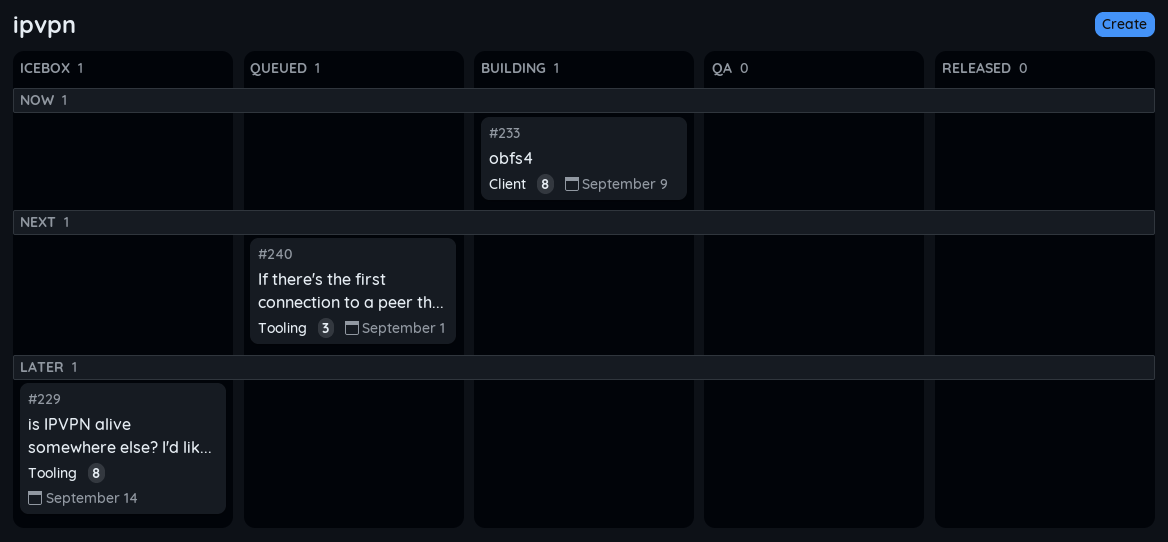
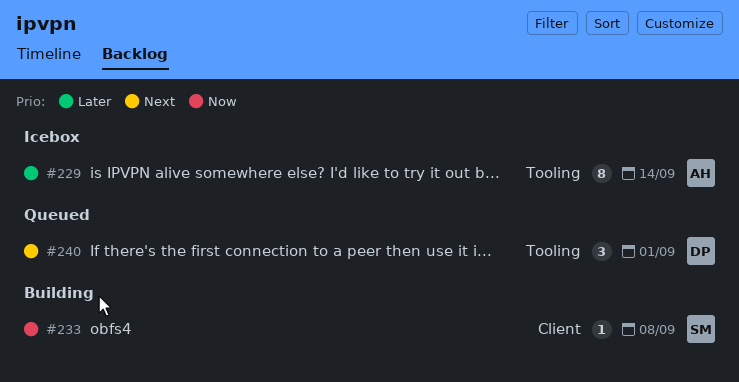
#233, estimate: 8 -> 1
#233, due: Sep 9 -> Sep 8

